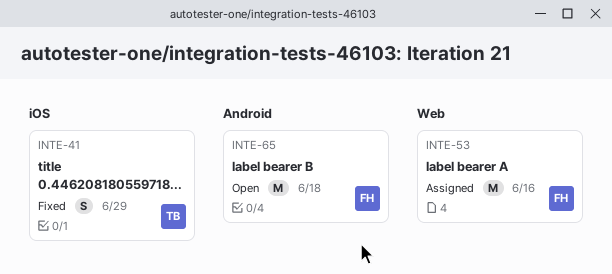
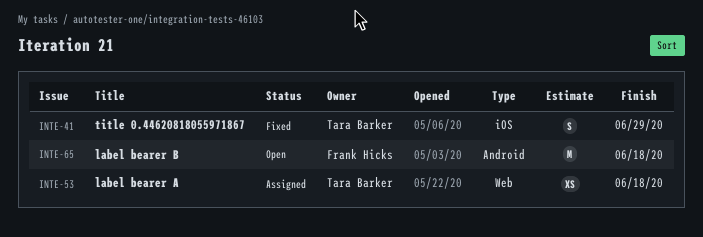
INTE-53, owner: Frank Hicks -> Tara Barker
INTE-53, estimate: M -> XS
INTE-53, due: Jun 16 -> Jun 18

